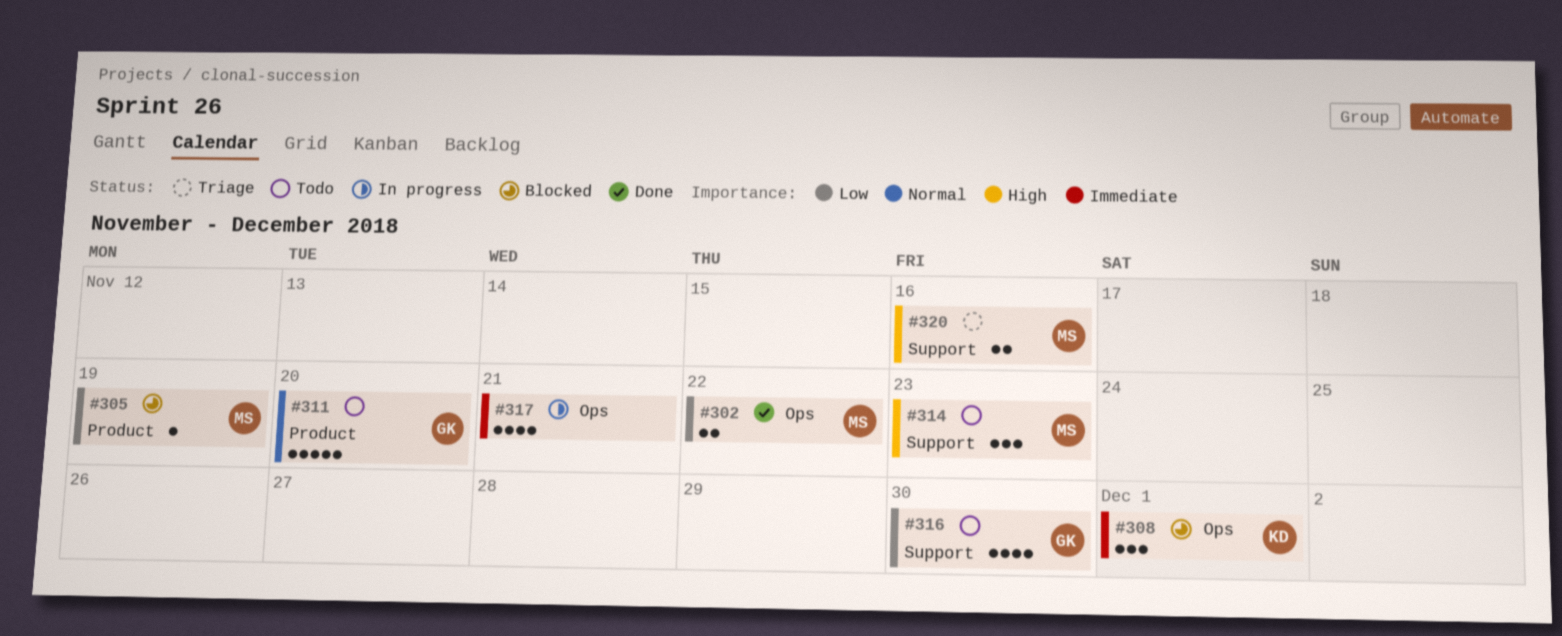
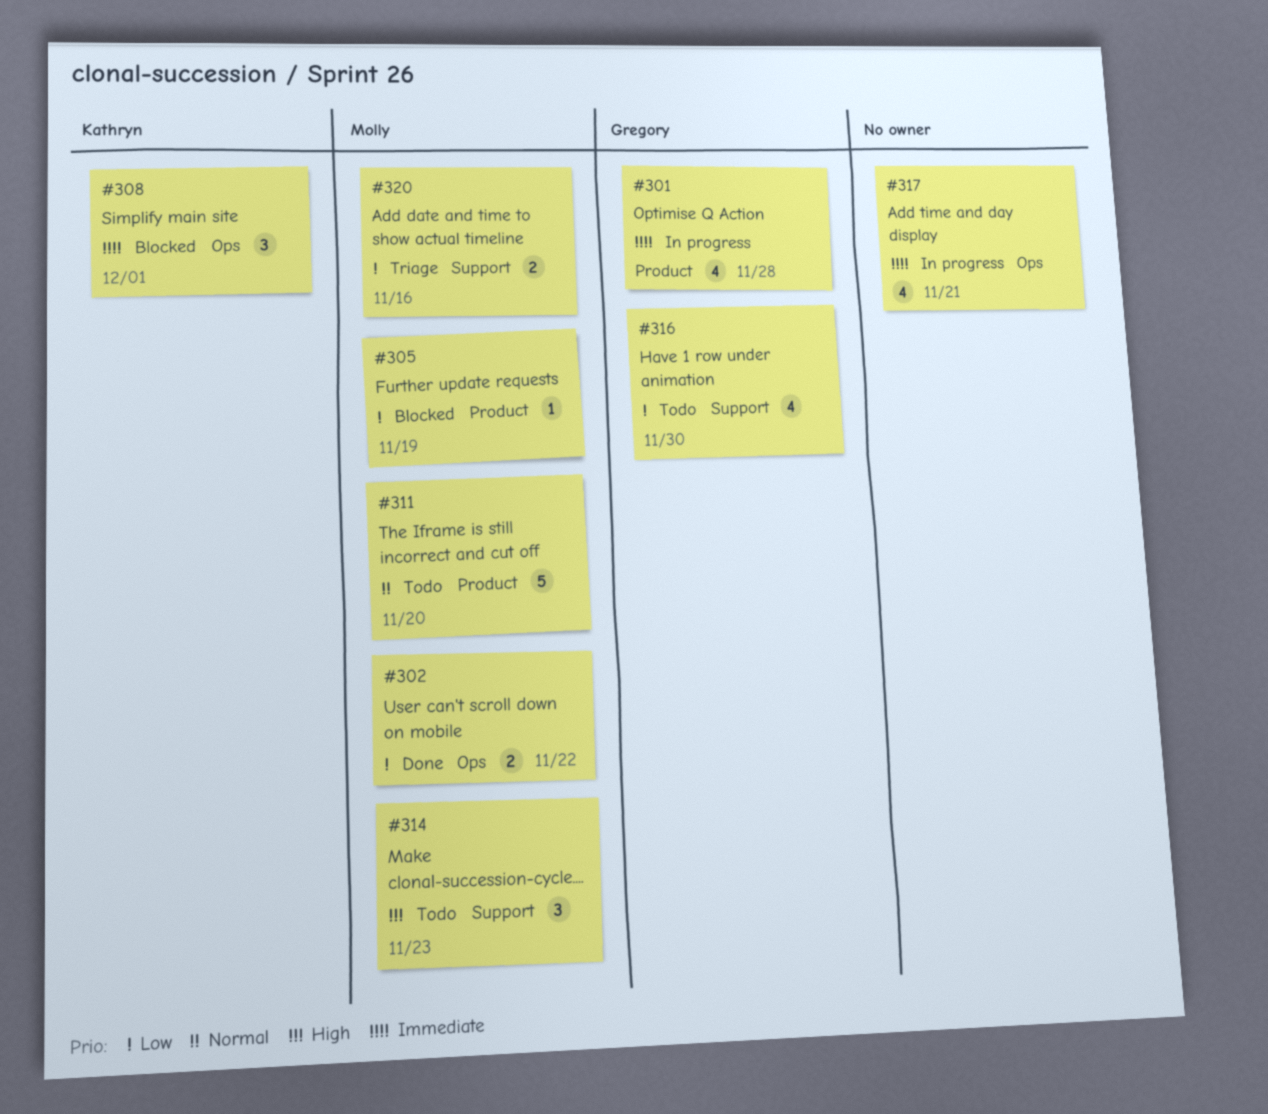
#301: none -> present
#311, owner: Gregory -> Molly
#320, priority: High -> Low

